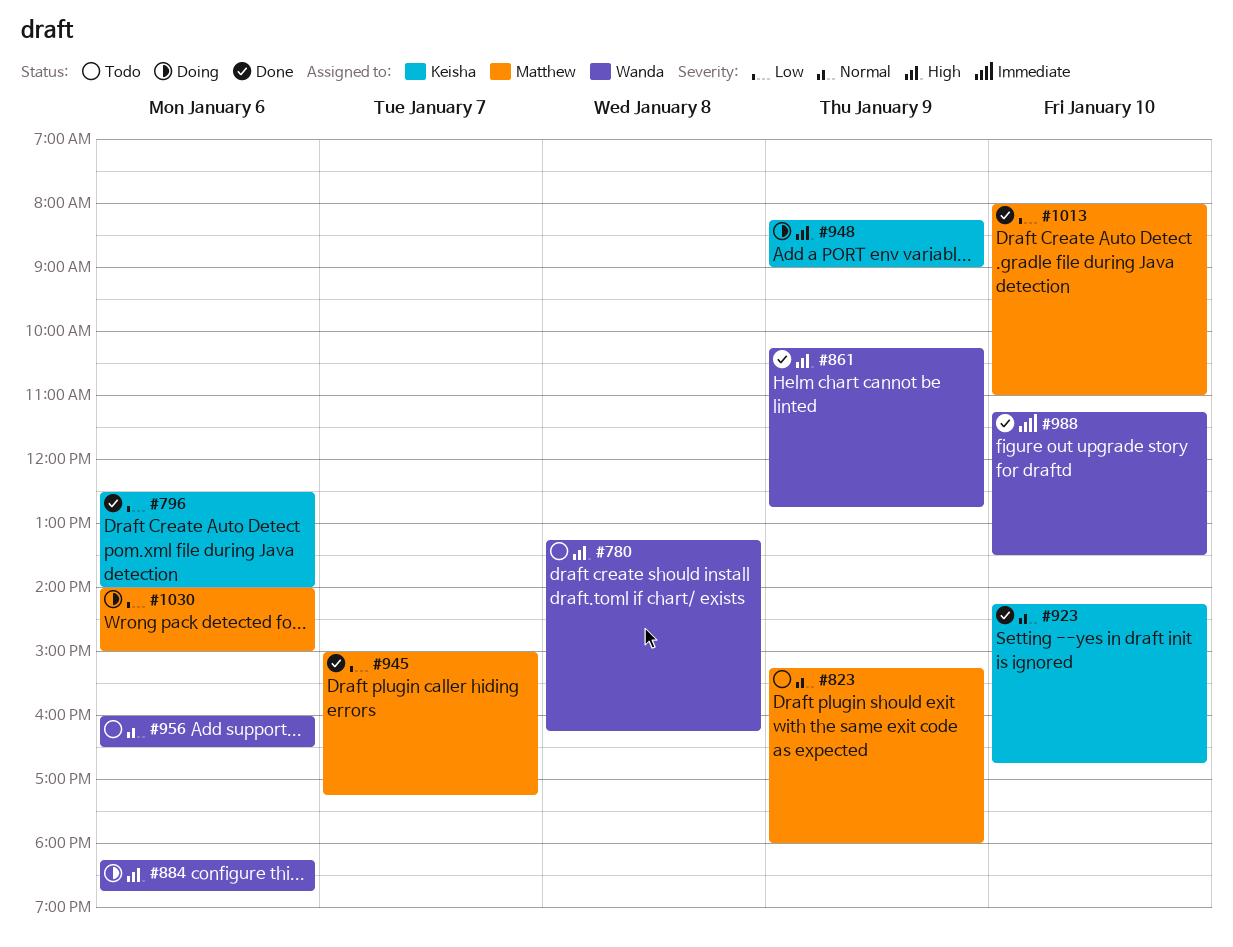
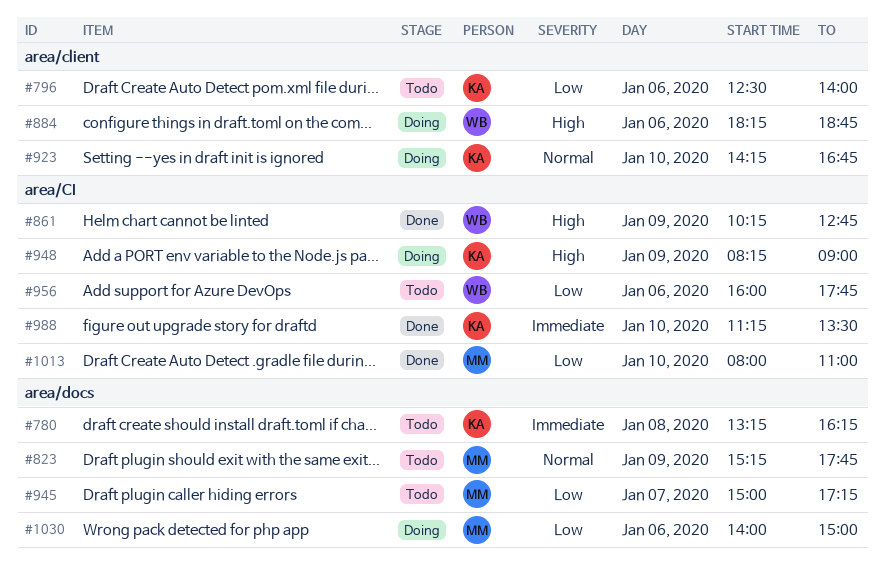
#780, owner: Wanda -> Keisha
#780, priority: High -> Immediate
#796, status: Done -> Todo
#823, ends: 18:00 -> 17:45
#923, status: Done -> Doing
#945, status: Done -> Todo
#956, priority: Normal -> Low
#956, ends: 16:30 -> 17:45
#988, owner: Wanda -> Keisha

